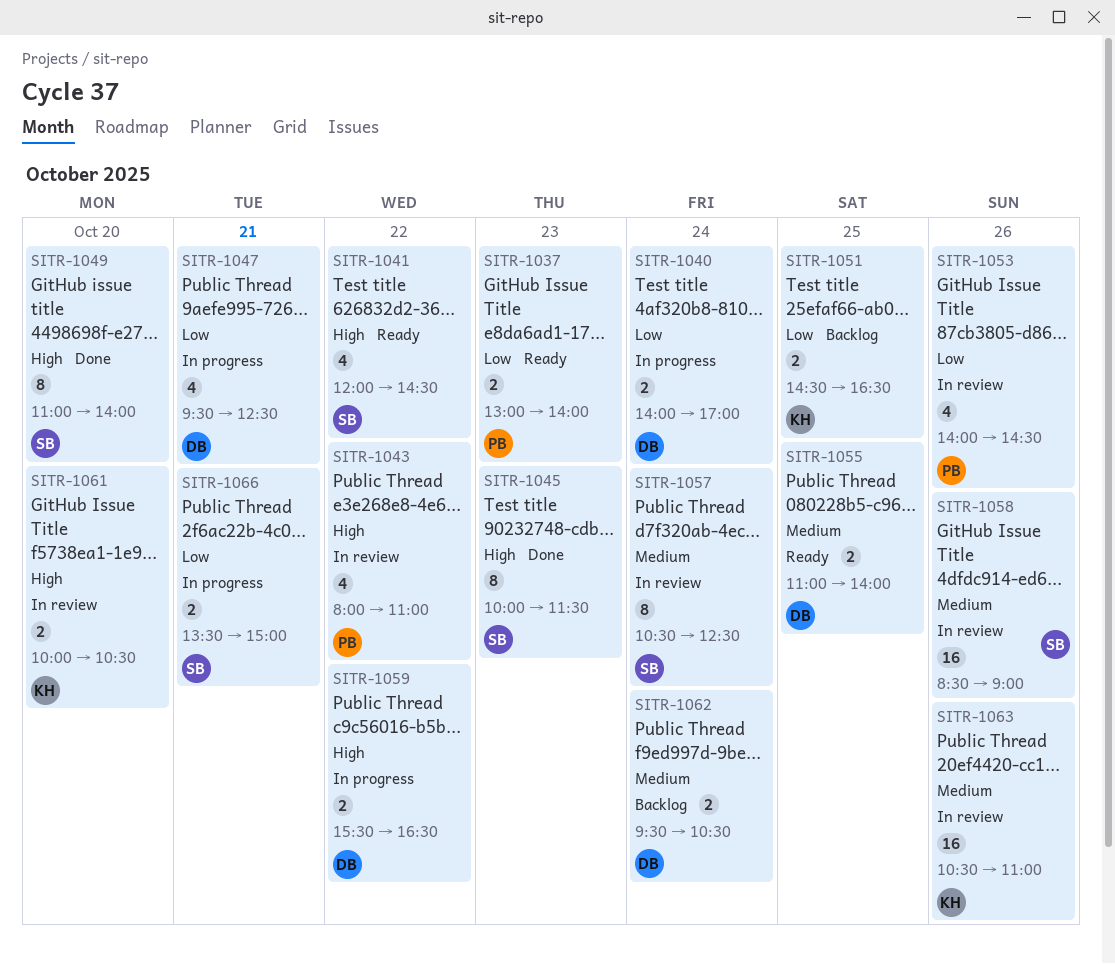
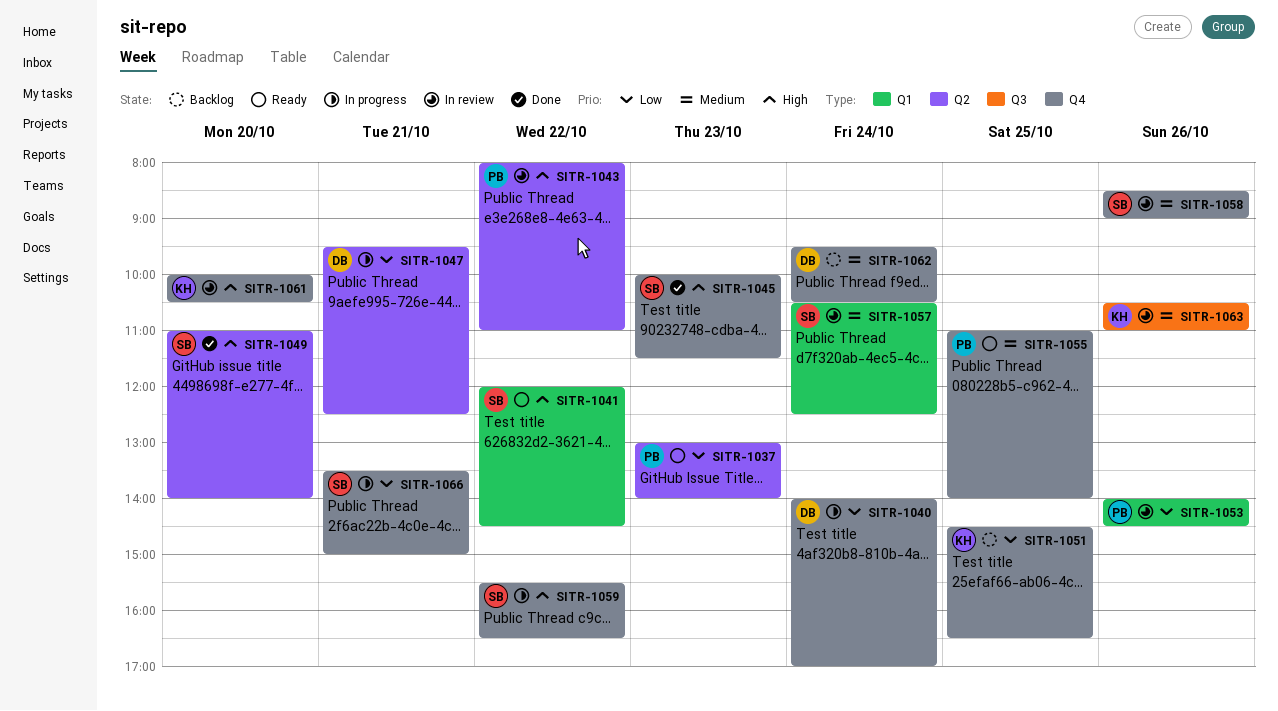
SITR-1055, owner: DB -> PB
SITR-1059, owner: DB -> SB

